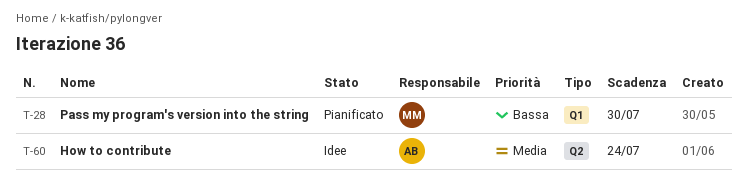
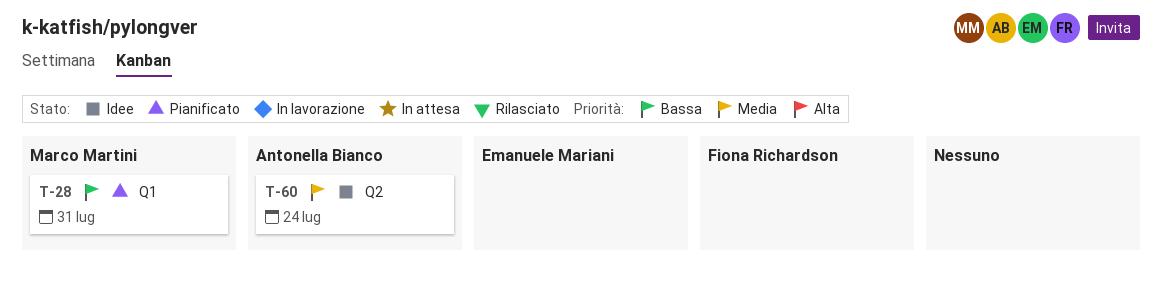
T-28, due: Jul 30 -> Jul 31

